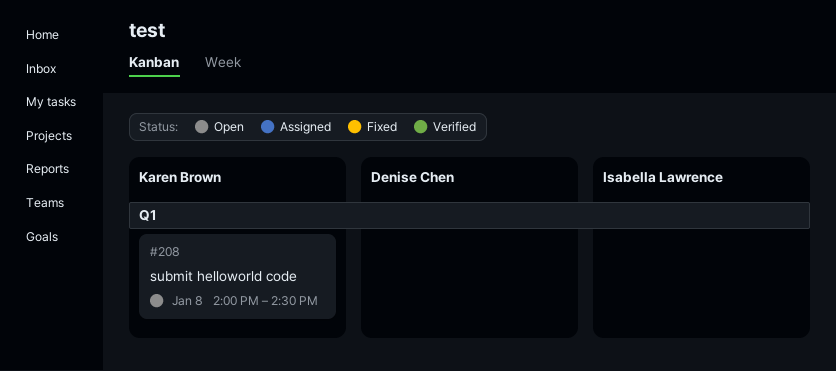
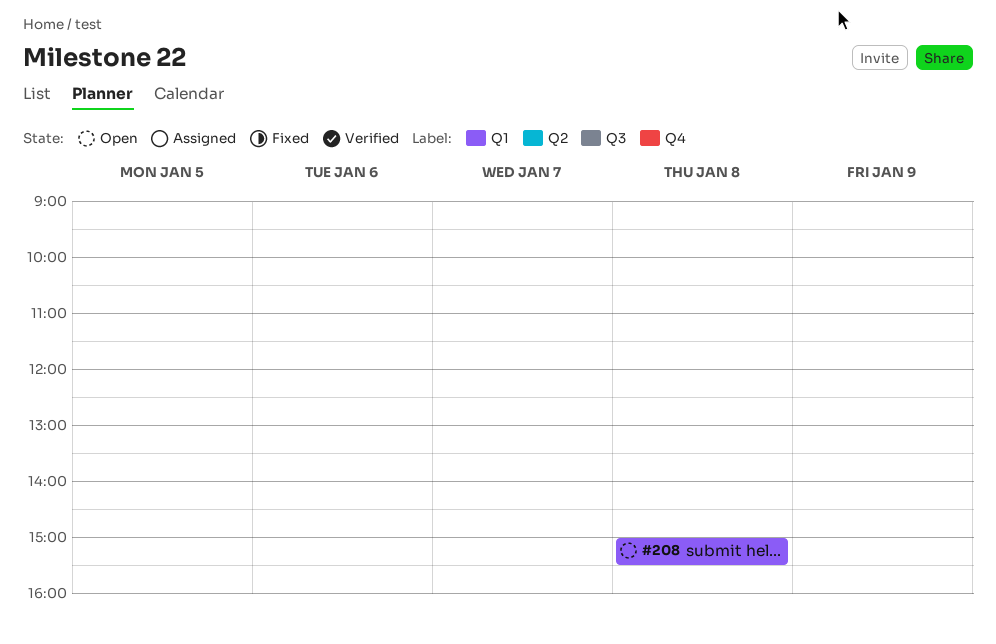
#208, begins: 14:00 -> 15:00
#208, ends: 14:30 -> 15:30

